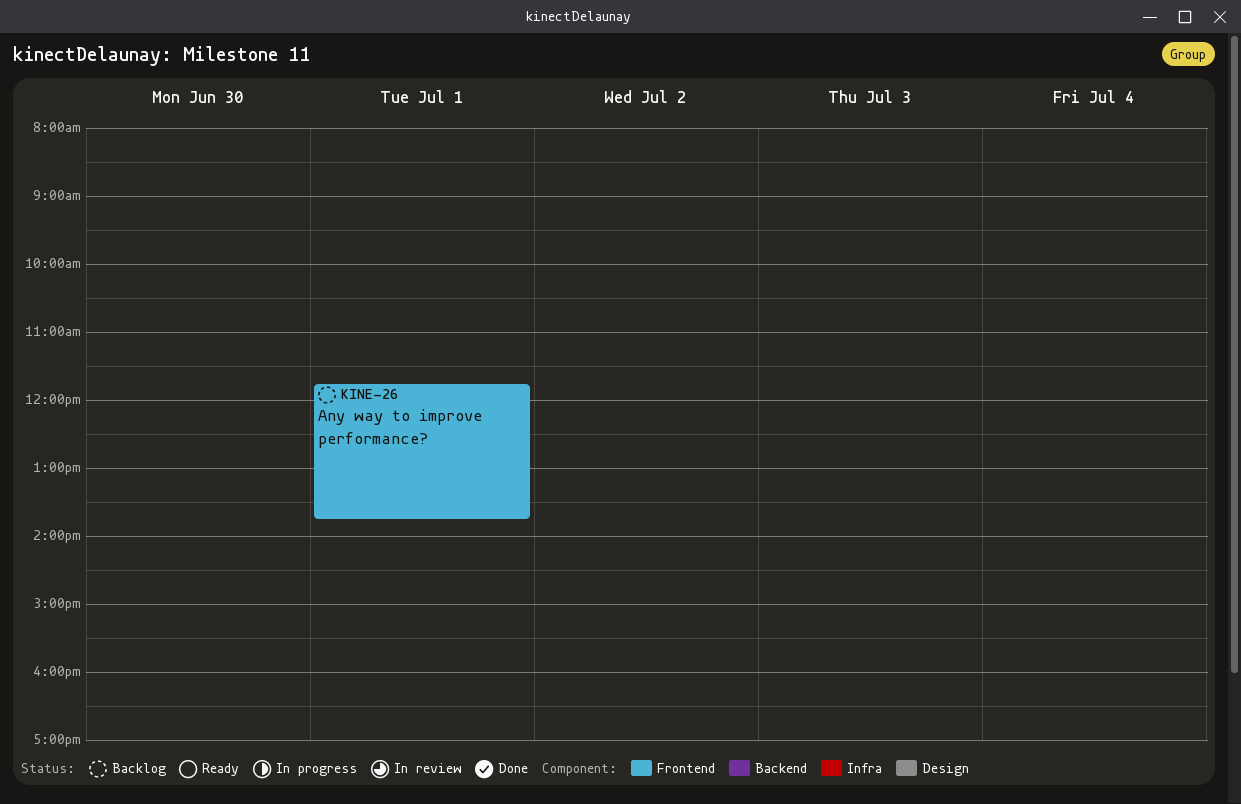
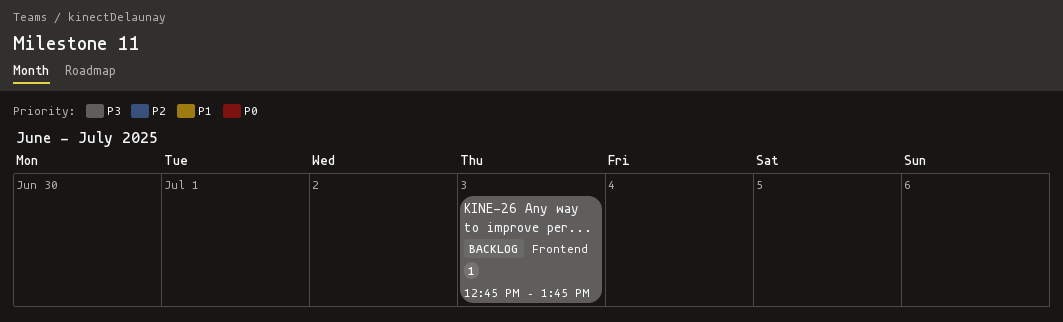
KINE-26, day: Jul 1 -> Jul 3
KINE-26, begins: 11:45 -> 12:45

